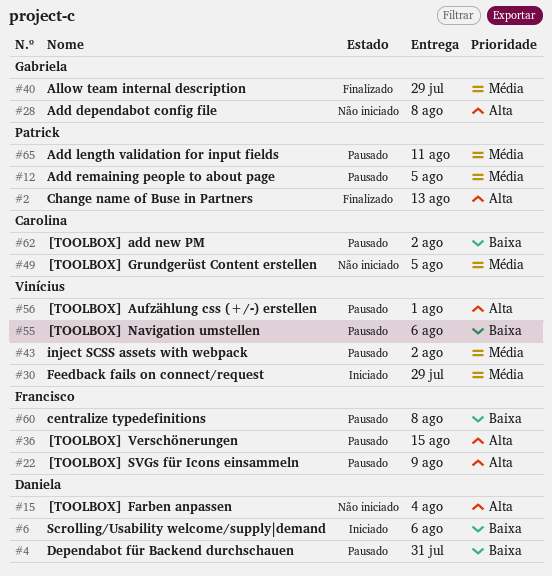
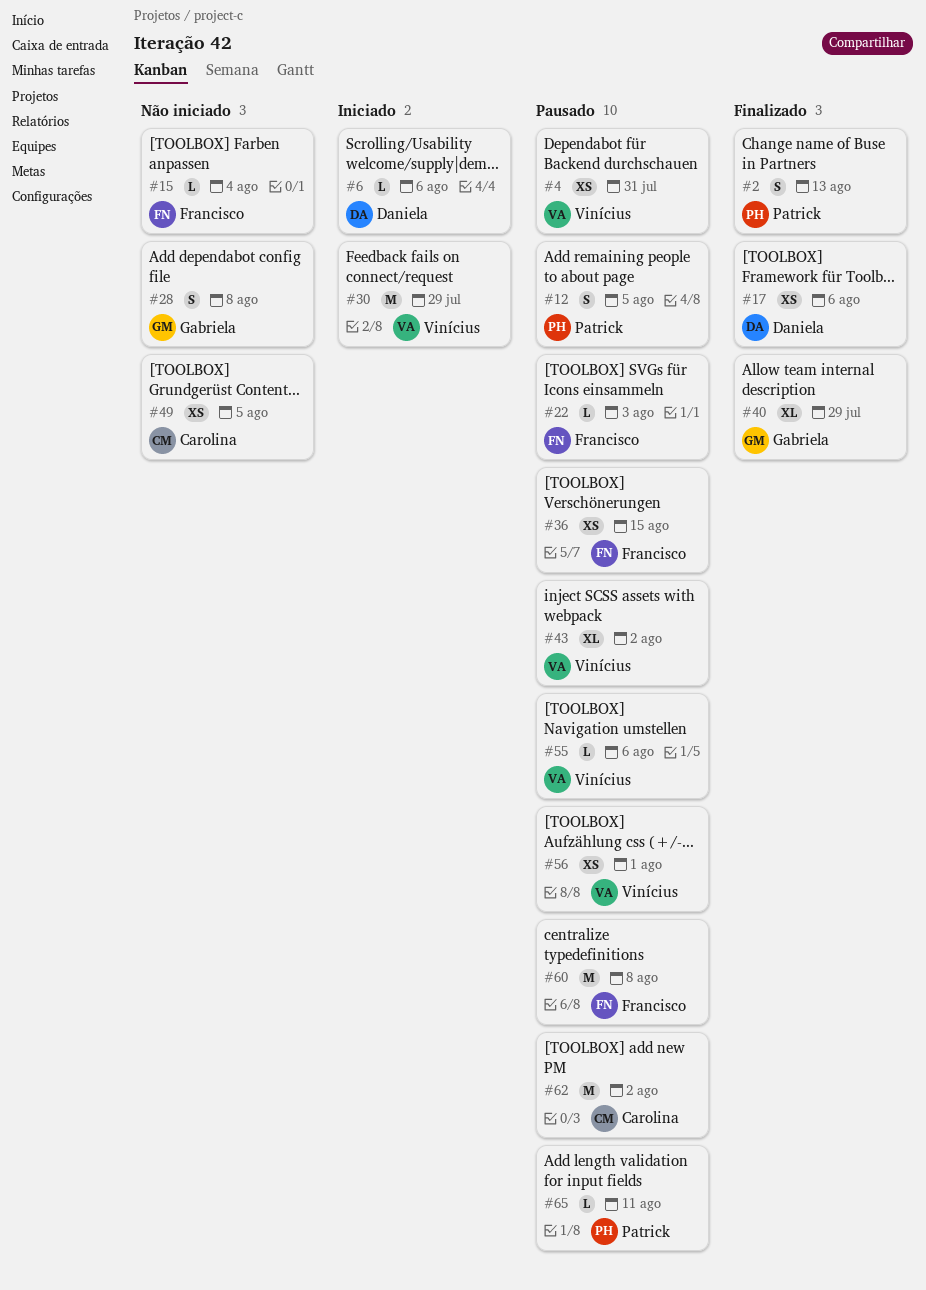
#4, owner: Daniela -> Vinícius
#15, owner: Daniela -> Francisco
#17: none -> present
#22, due: Aug 9 -> Aug 3

